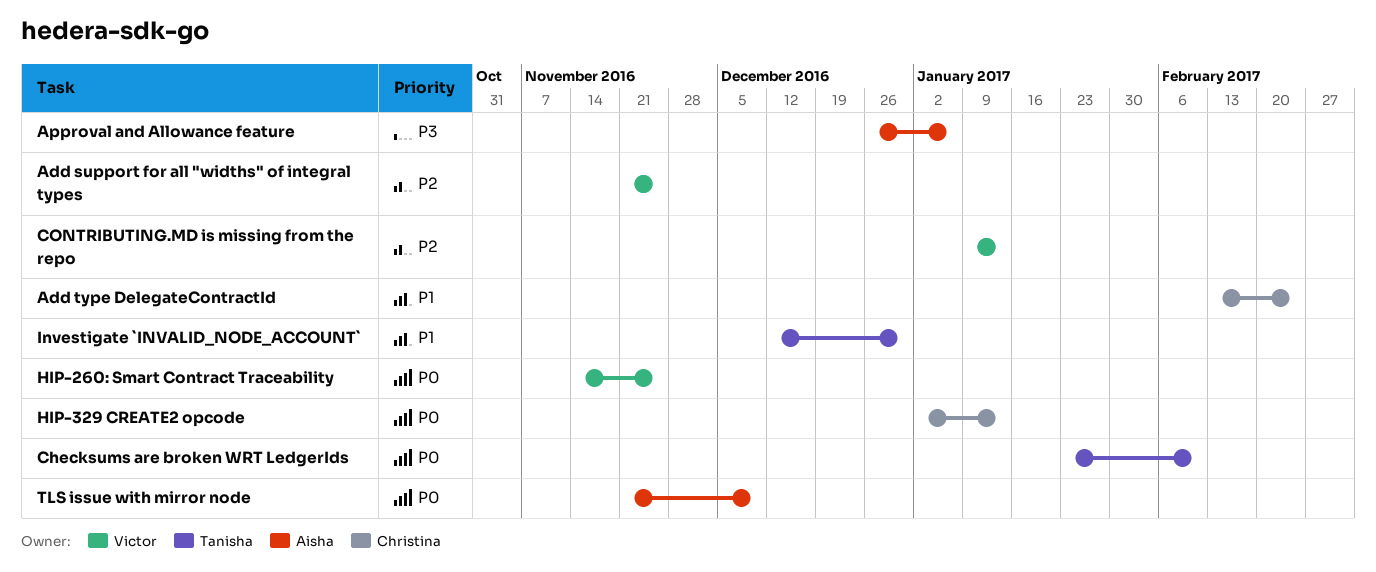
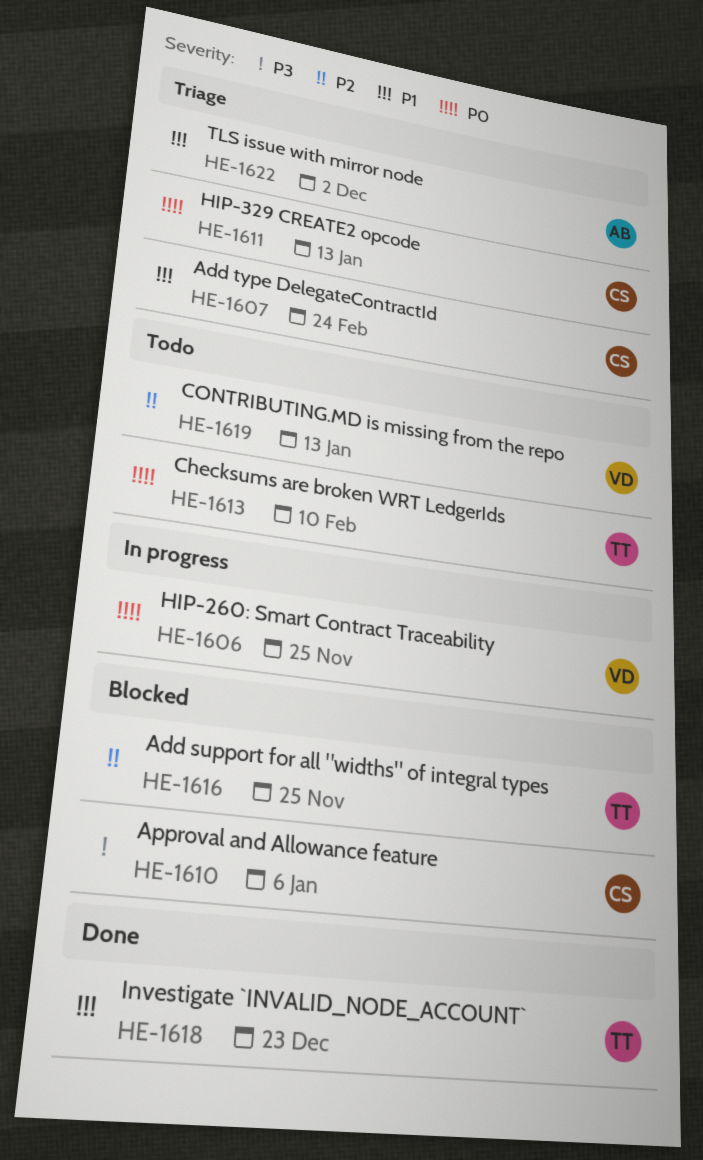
Add support for all "widths" of integral types, owner: Victor -> Tanisha
Approval and Allowance feature, owner: Aisha -> Christina
Investigate `INVALID_NODE_ACCOUNT`, due: Dec 30 -> Dec 23
TLS issue with mirror node, priority: P0 -> P1
TLS issue with mirror node, due: Dec 9 -> Dec 2

